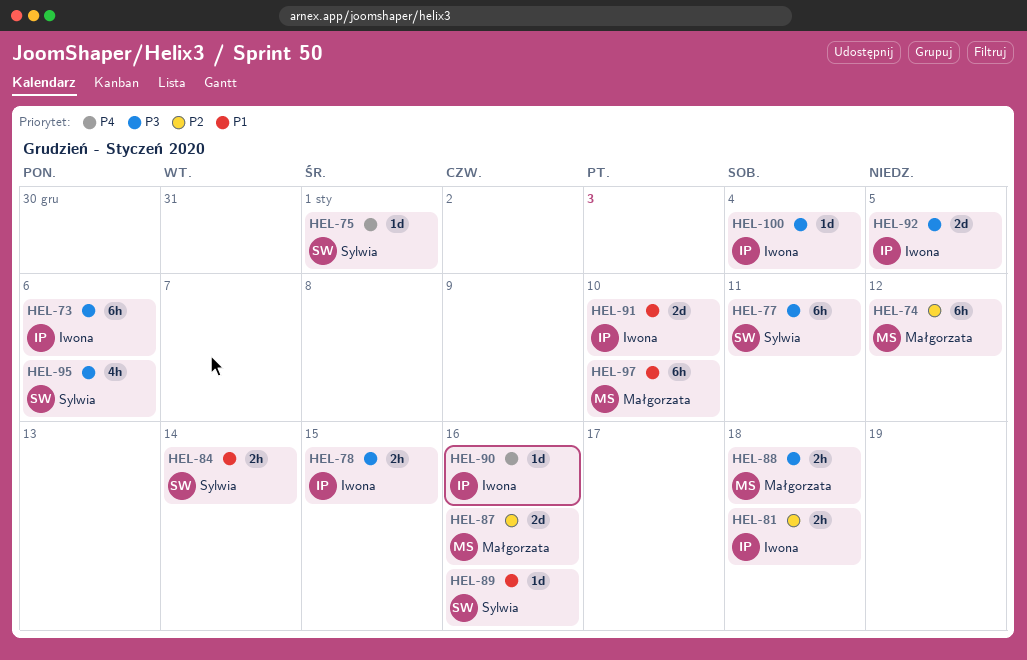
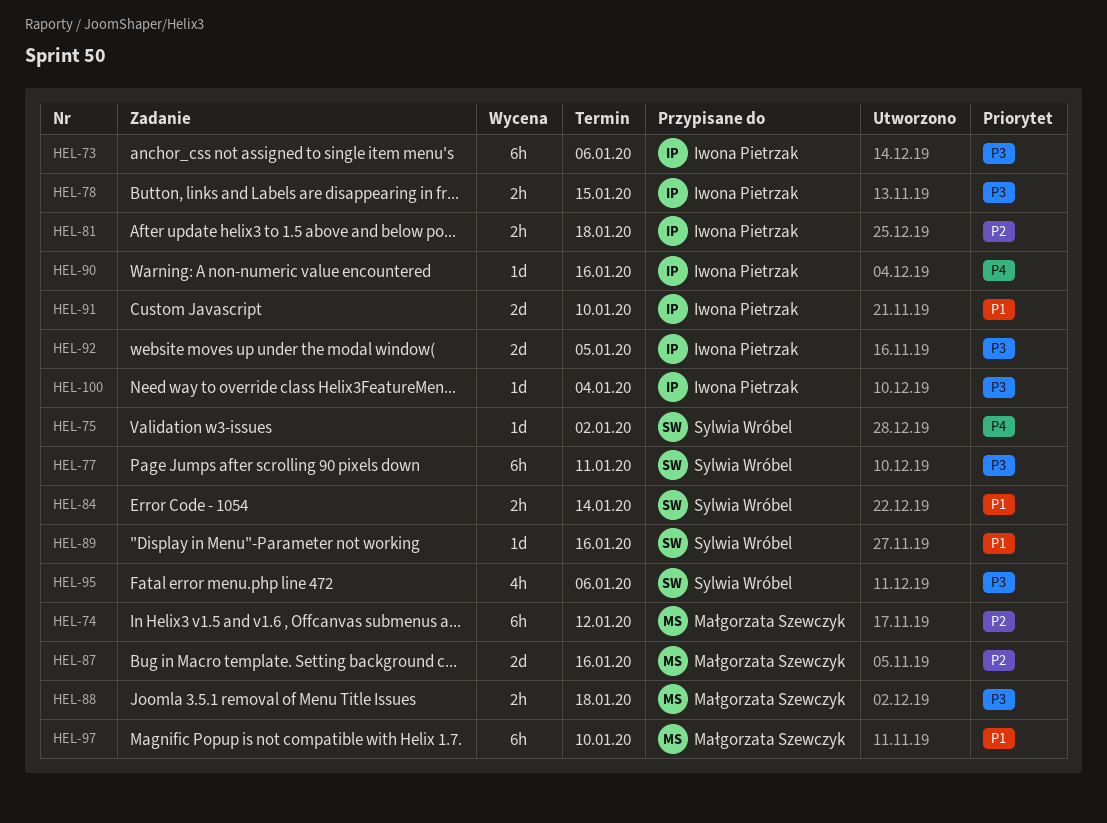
HEL-75, due: Jan 1 -> Jan 2

